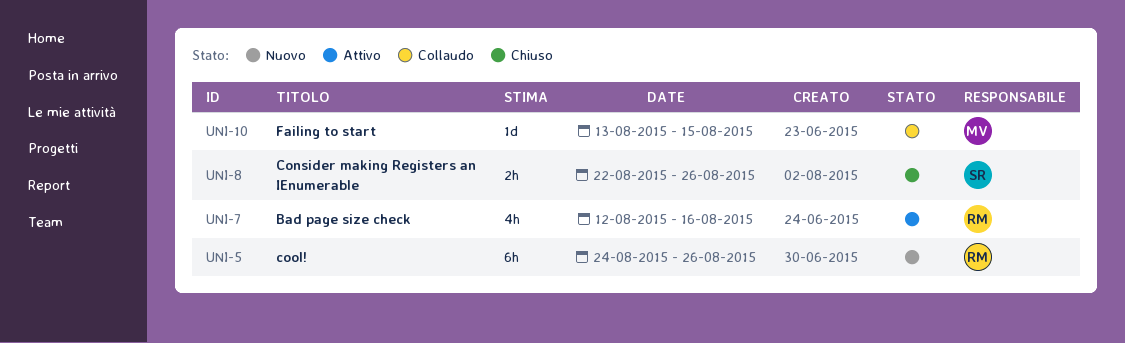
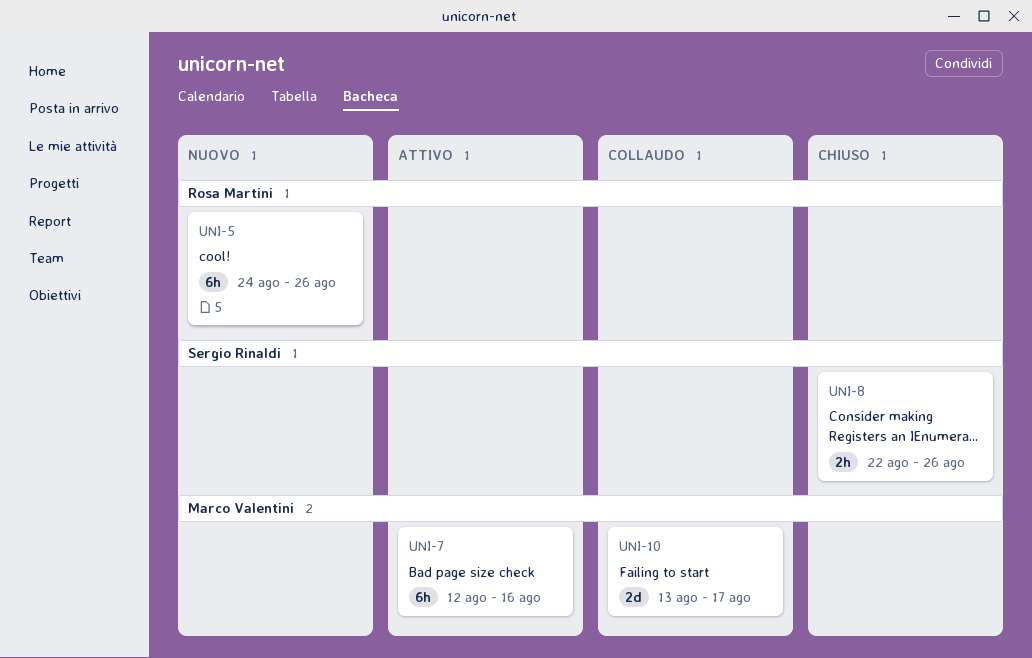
UNI-7, owner: Rosa Martini -> Marco Valentini
UNI-7, estimate: 4h -> 6h
UNI-10, estimate: 1d -> 2d
UNI-10, due: Aug 15 -> Aug 17

